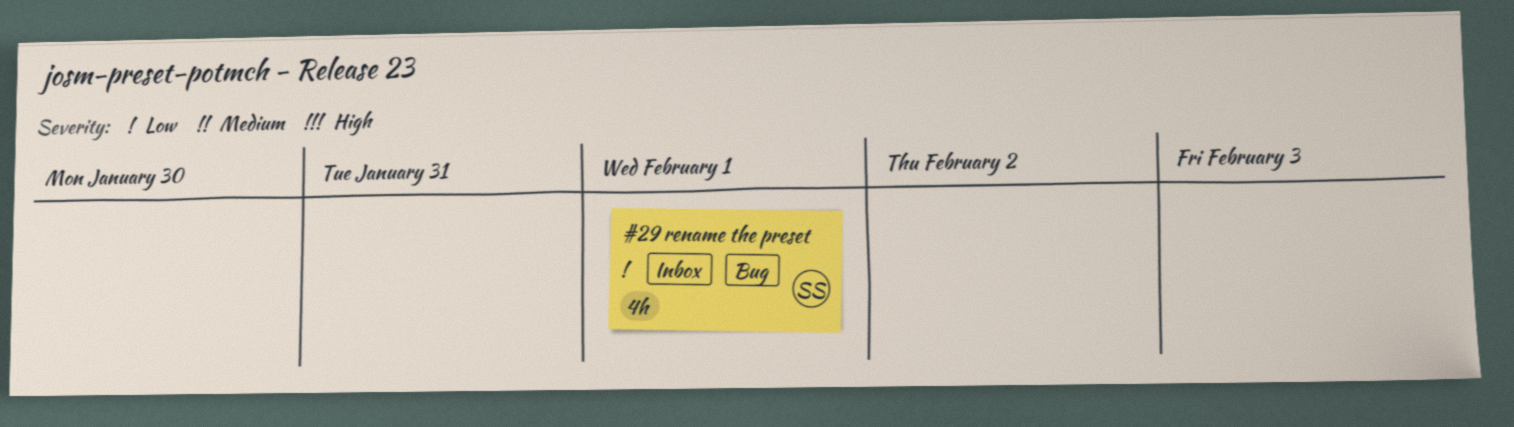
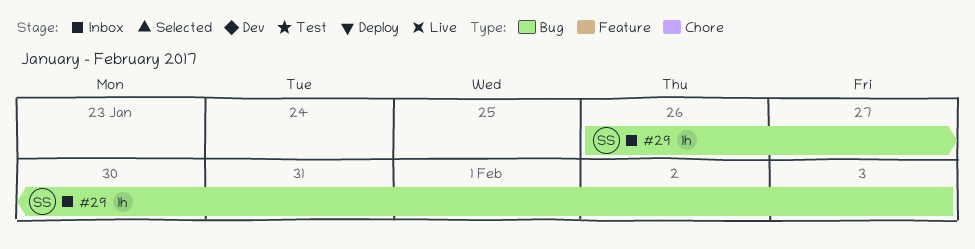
#29, estimate: 4h -> 1h
#29, due: Feb 1 -> Feb 3

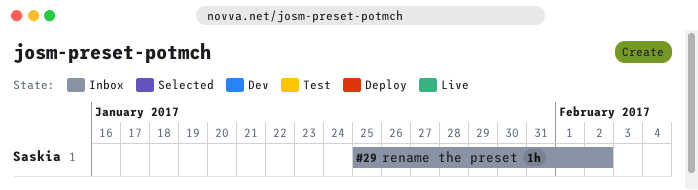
#29, start: Jan 26 -> Jan 25
#29, due: Feb 3 -> Feb 2

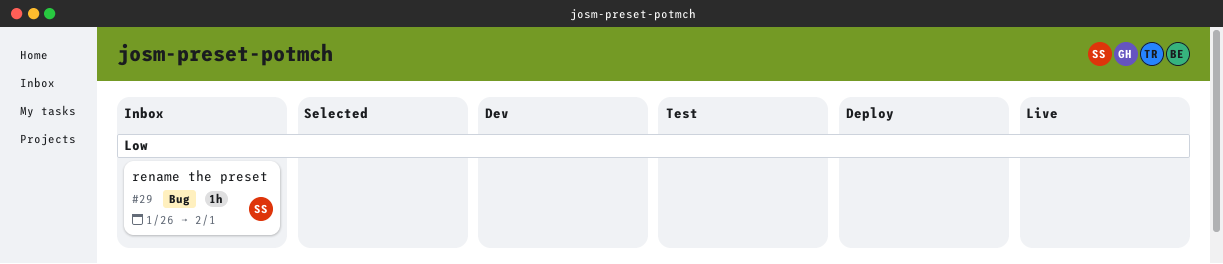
#29, start: Jan 25 -> Jan 26
#29, due: Feb 2 -> Feb 1

